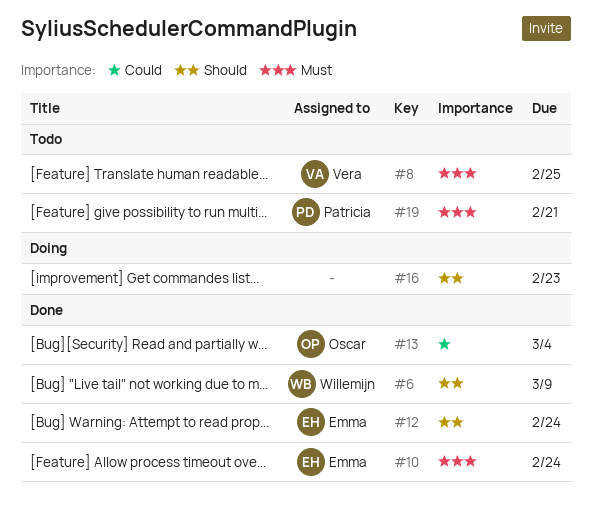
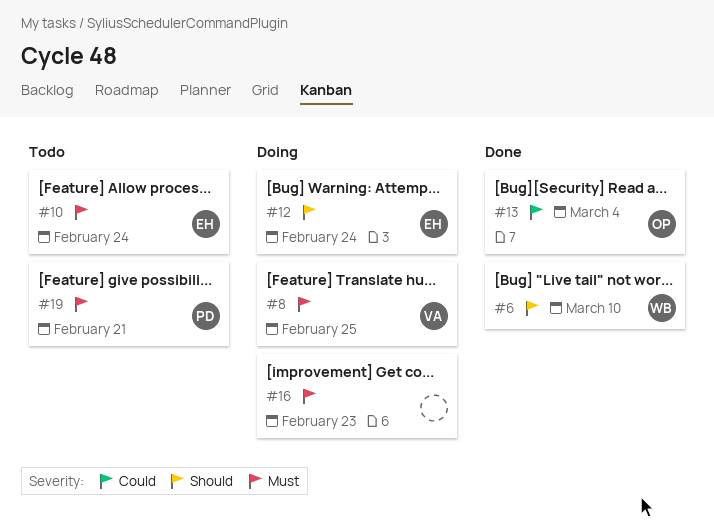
#6, due: Mar 9 -> Mar 10
#8, status: Todo -> Doing
#10, status: Done -> Todo
#12, status: Done -> Doing
#16, priority: Should -> Must

